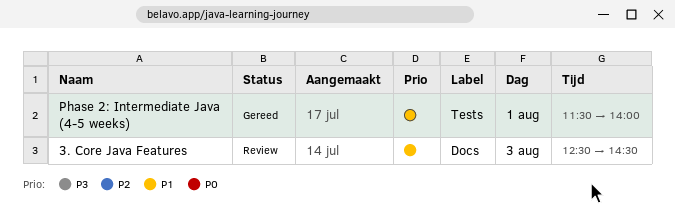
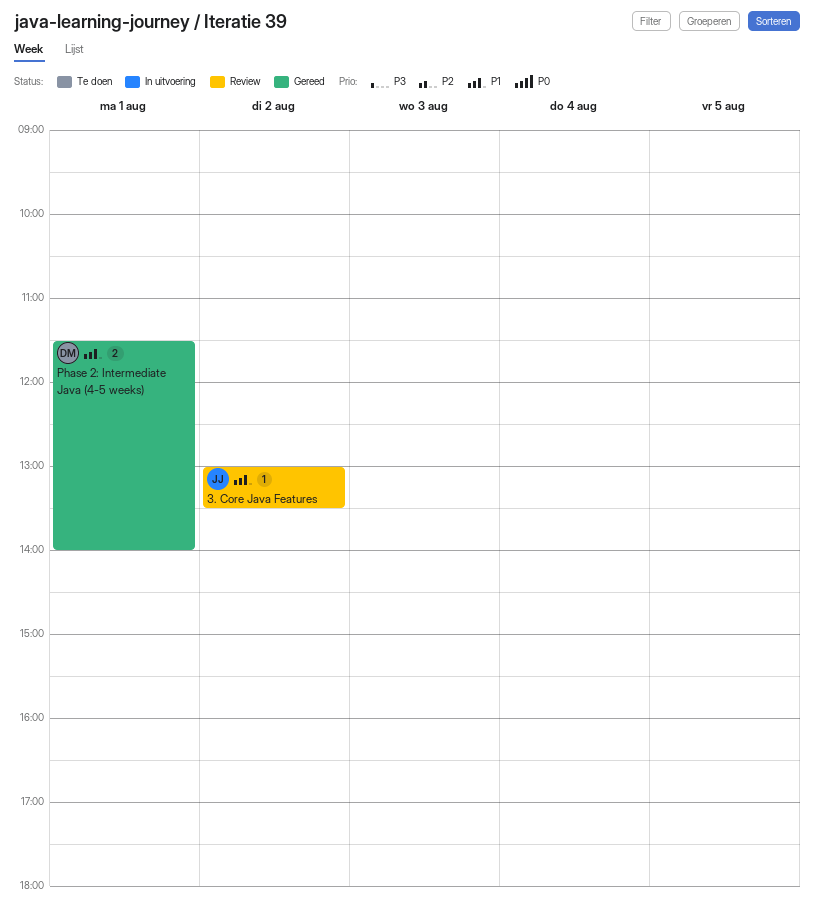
3. Core Java Features, day: Aug 3 -> Aug 2
3. Core Java Features, begins: 12:30 -> 13:00
3. Core Java Features, ends: 14:30 -> 13:30

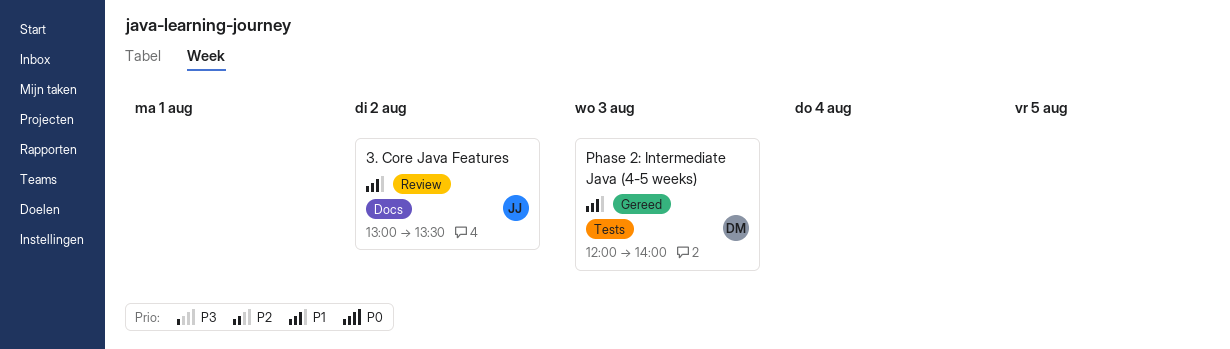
Phase 2: Intermediate Java (4-5 weeks), day: Aug 1 -> Aug 3
Phase 2: Intermediate Java (4-5 weeks), begins: 11:30 -> 12:00

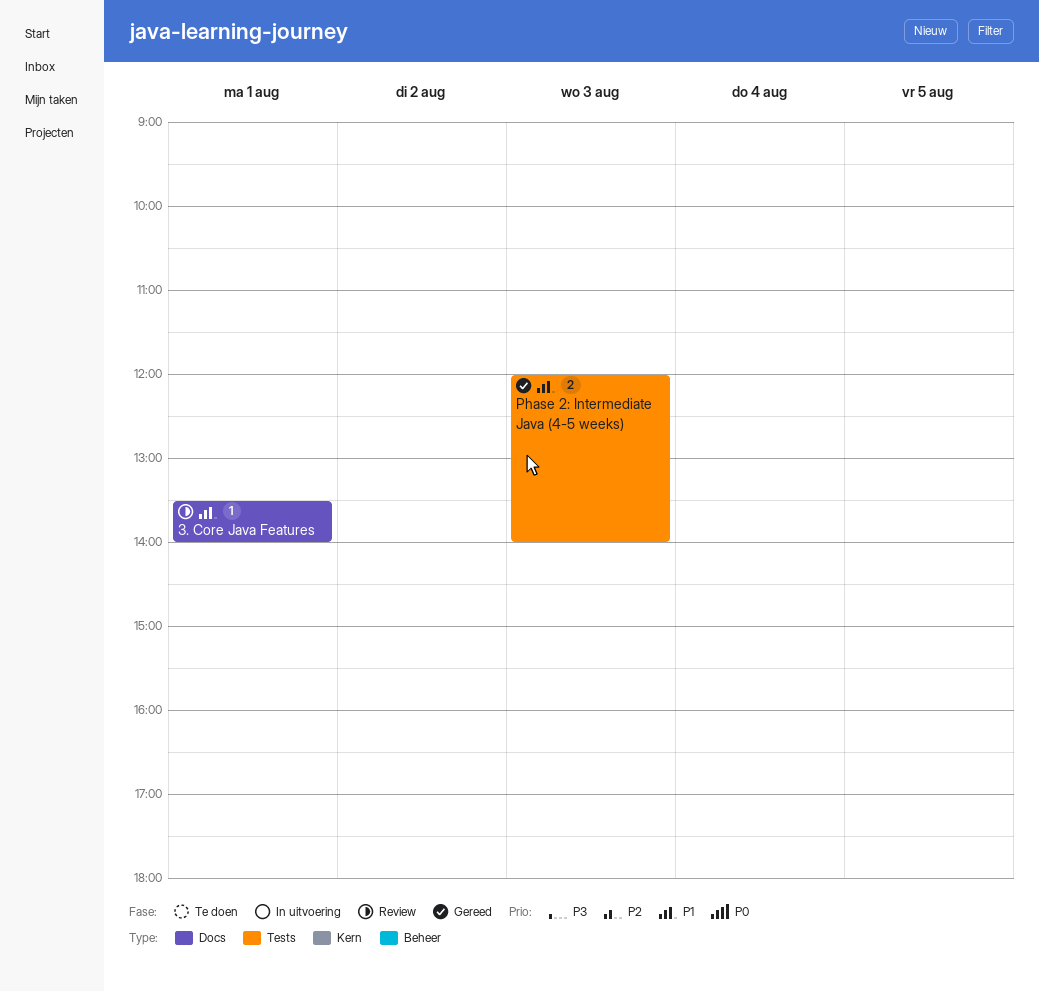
3. Core Java Features, day: Aug 2 -> Aug 1
3. Core Java Features, begins: 13:00 -> 13:30
3. Core Java Features, ends: 13:30 -> 14:00

